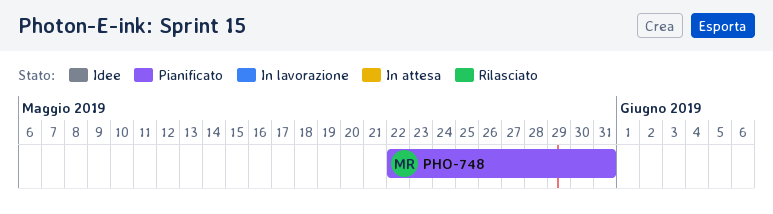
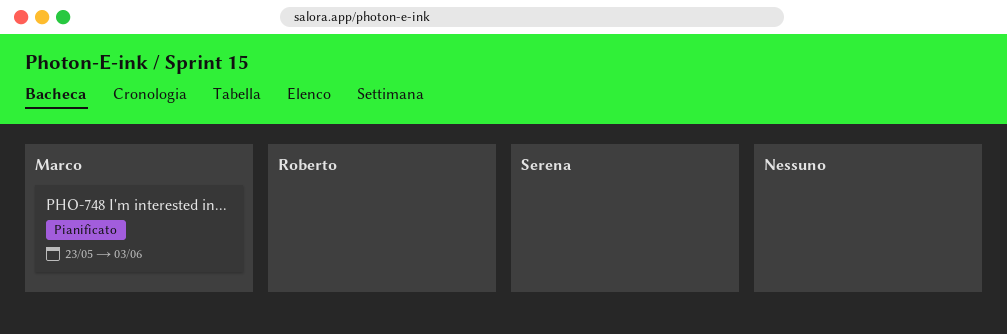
PHO-748, start: May 22 -> May 23
PHO-748, due: May 31 -> Jun 3

